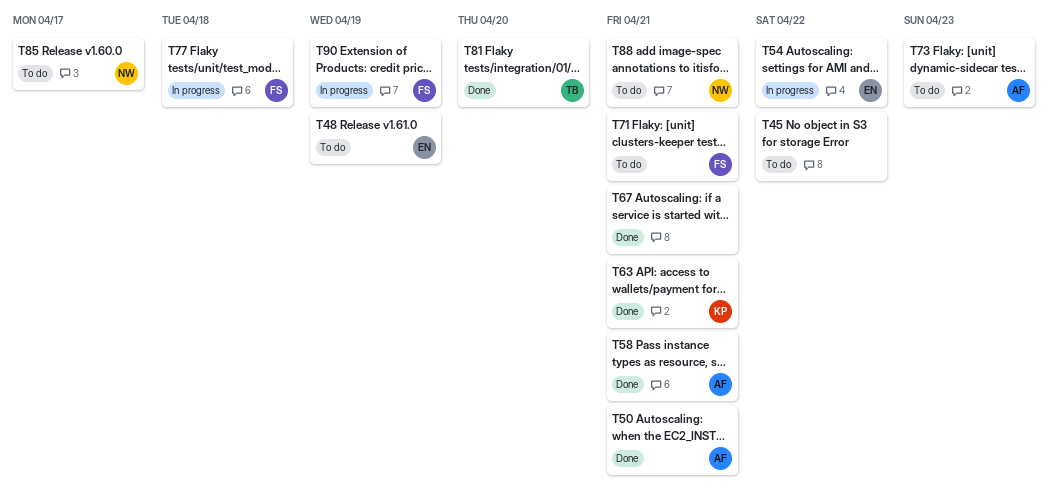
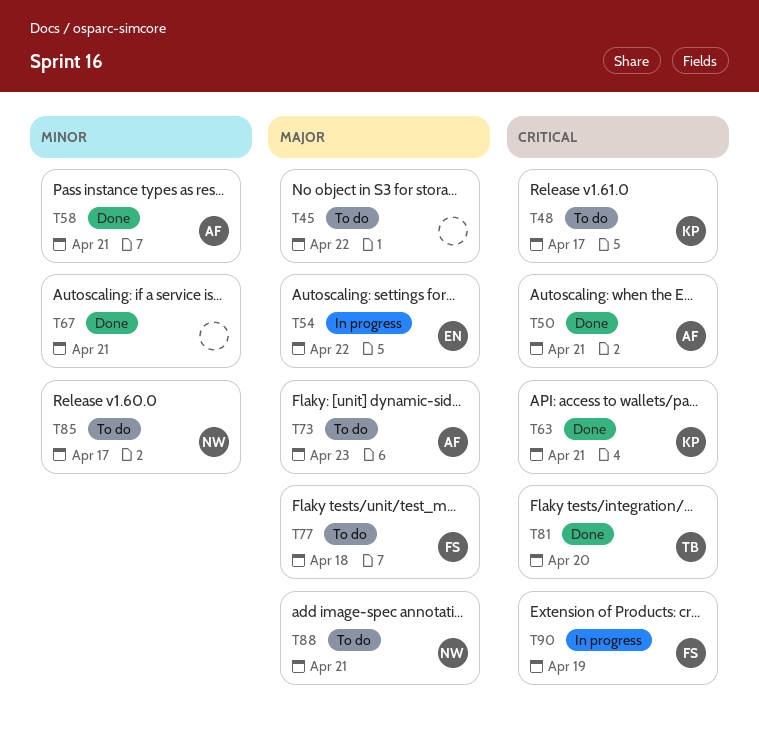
T48, owner: EN -> KP
T48, due: Apr 19 -> Apr 17
T71: present -> none
T77, status: In progress -> To do

